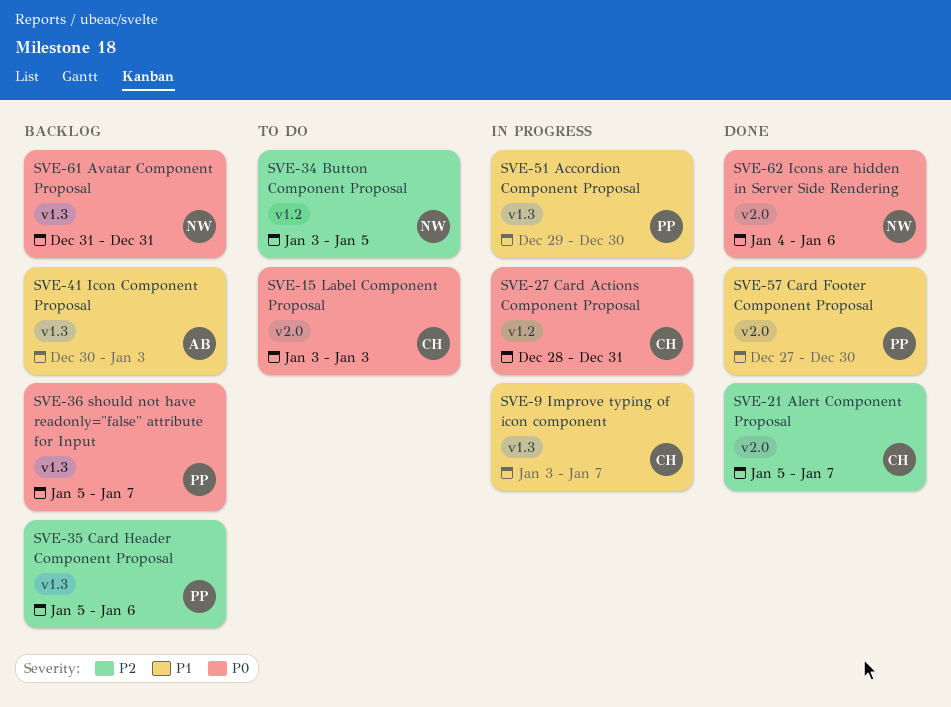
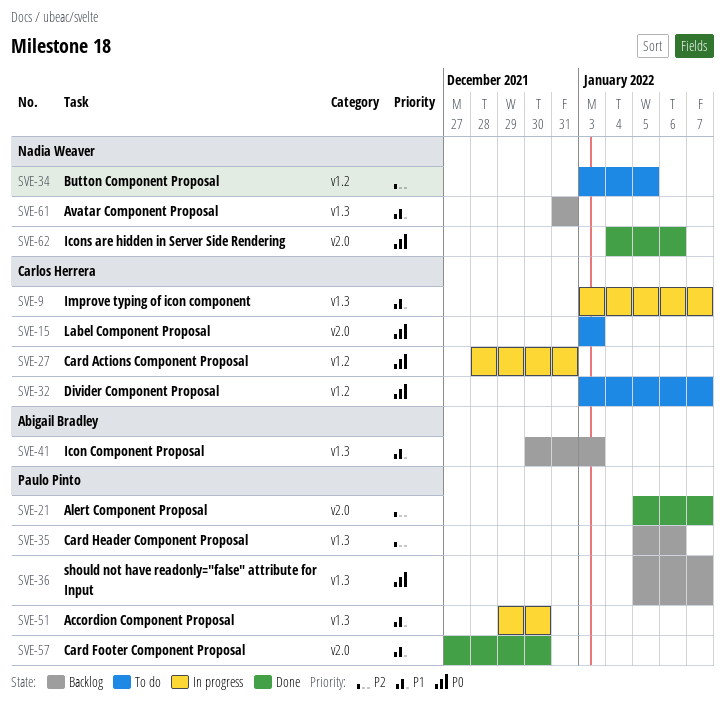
SVE-21, owner: Carlos Herrera -> Paulo Pinto
SVE-32: none -> present
SVE-61, priority: P0 -> P1

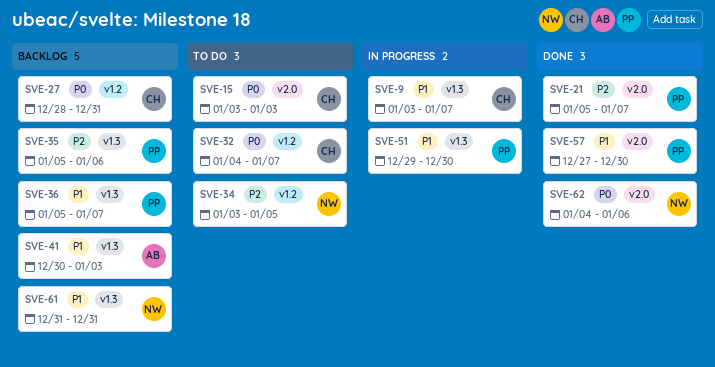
SVE-27, status: In progress -> Backlog
SVE-32, start: Jan 3 -> Jan 4
SVE-36, priority: P0 -> P1

